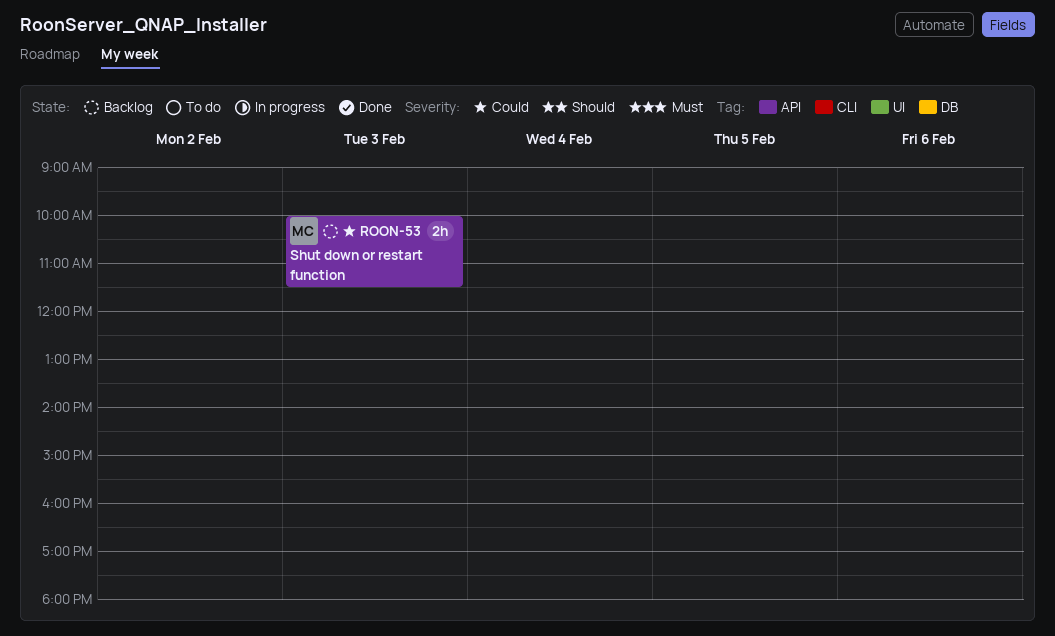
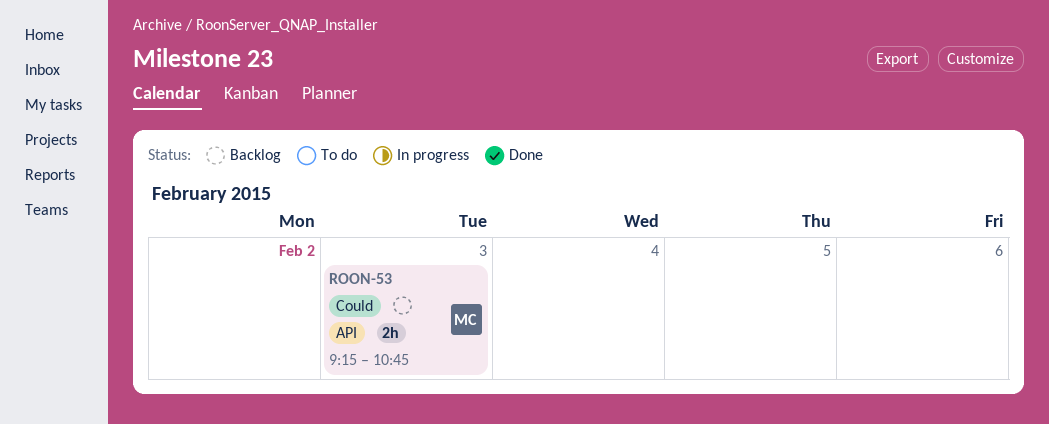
ROON-53, begins: 10:00 -> 09:15
ROON-53, ends: 11:30 -> 10:45

